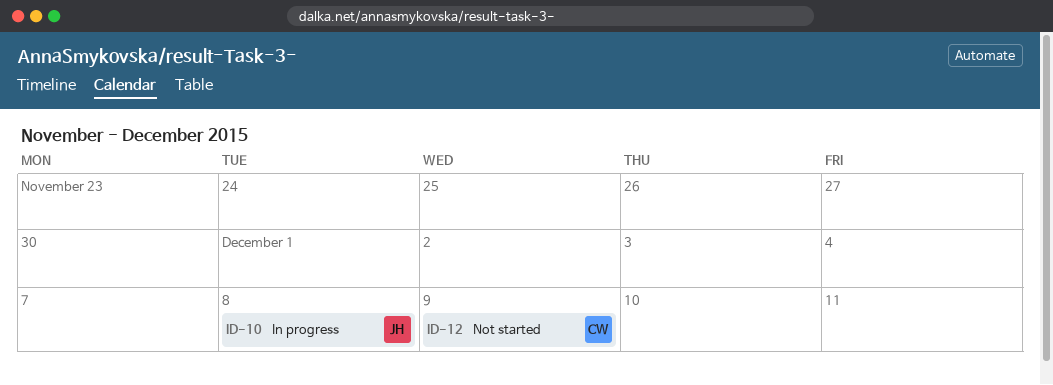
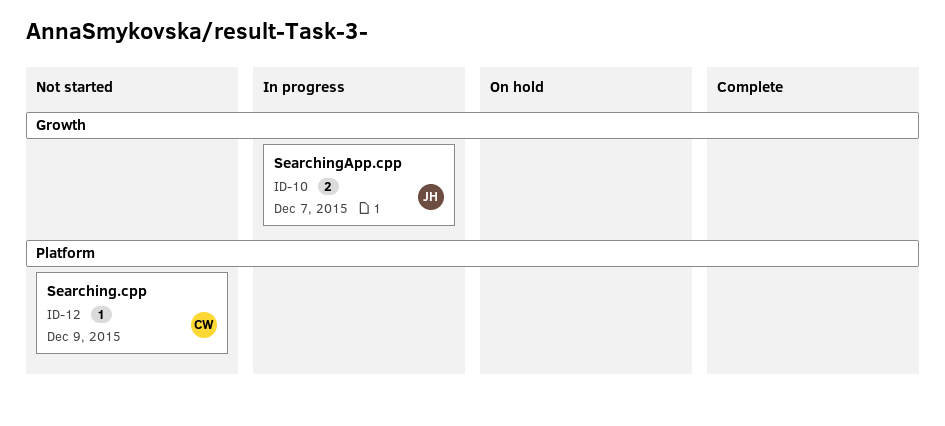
ID-10, due: Dec 8 -> Dec 7

